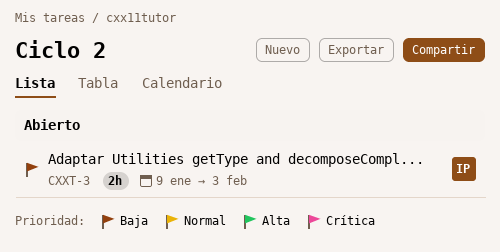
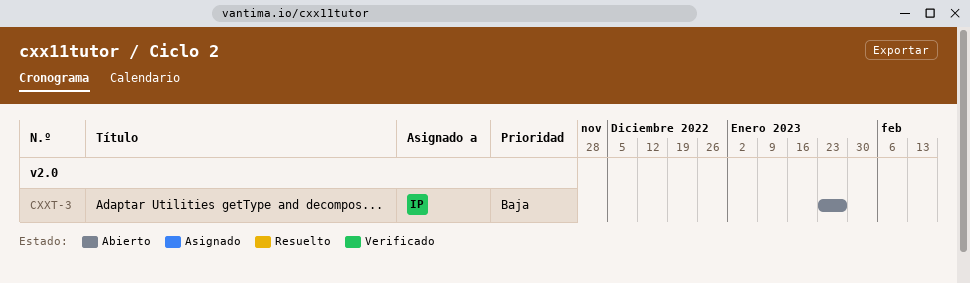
CXXT-3, start: Jan 9 -> Jan 23
CXXT-3, due: Feb 3 -> Jan 27

